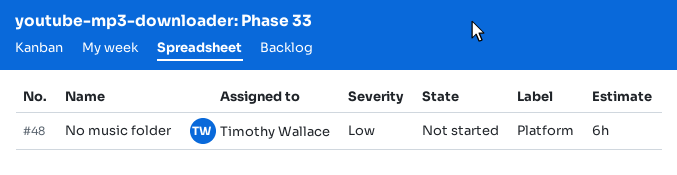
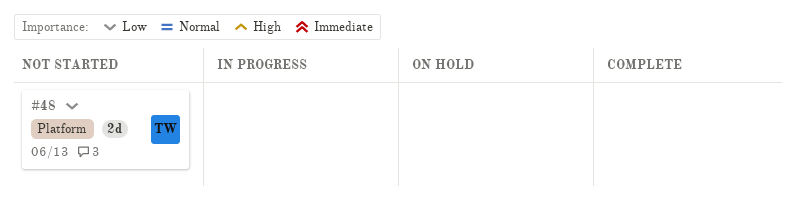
#48, estimate: 6h -> 2d

